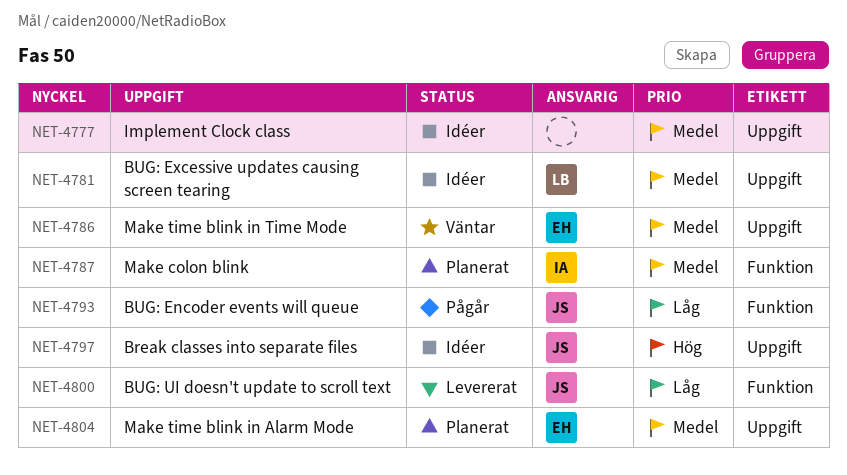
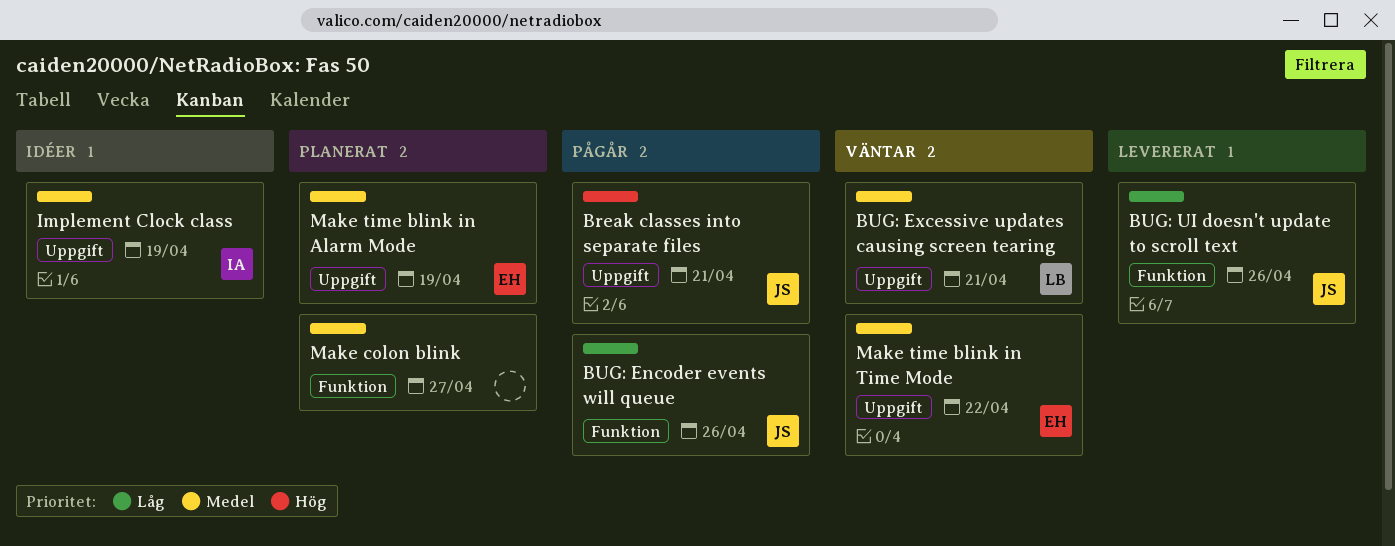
Break classes into separate files, status: Idéer -> Pågår
BUG: Excessive updates causing screen tearing, status: Idéer -> Väntar
Implement Clock class, owner: none -> IA
Make colon blink, owner: IA -> none

